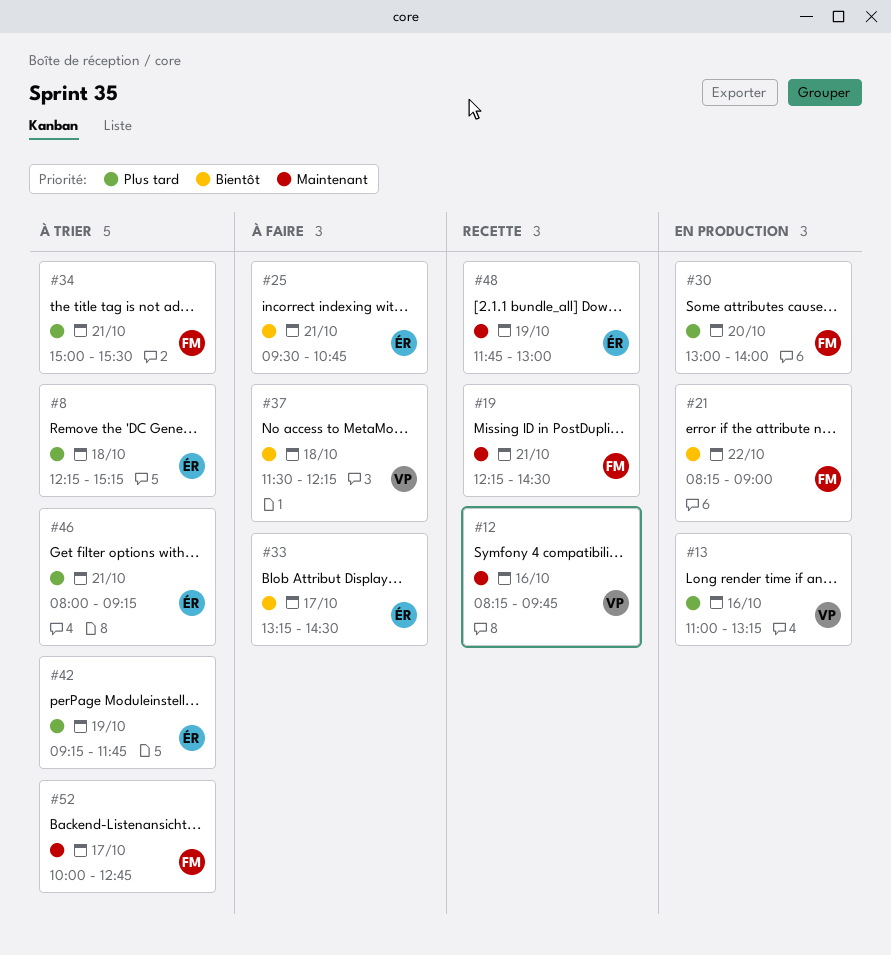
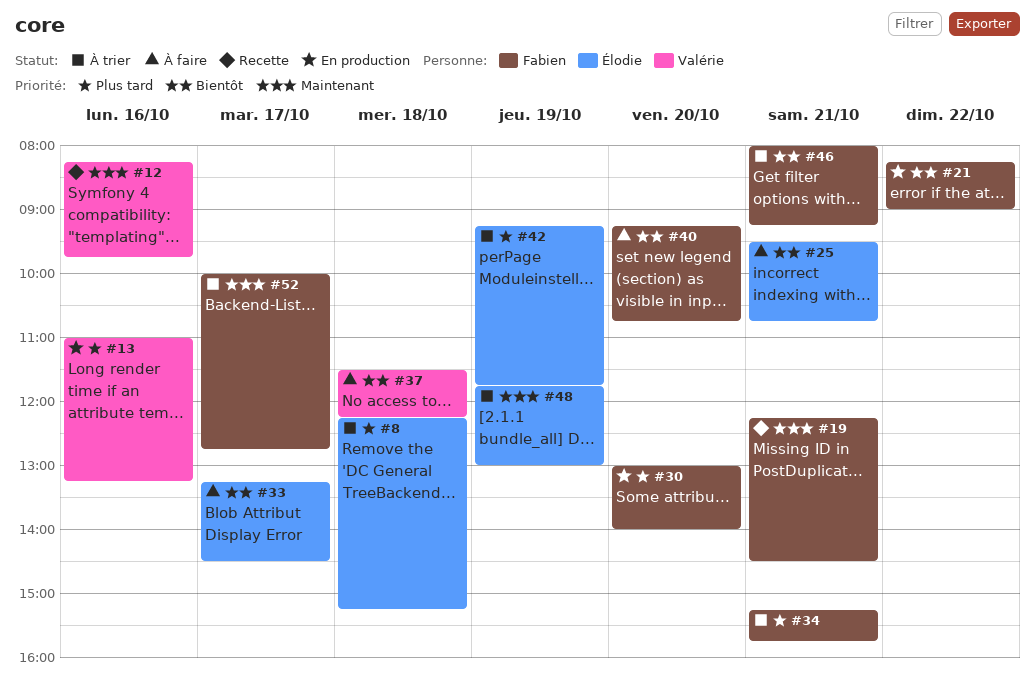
#34, begins: 15:00 -> 15:15
#34, ends: 15:30 -> 15:45
#40: none -> present
#46, owner: Élodie -> Fabien
#46, priority: Plus tard -> Bientôt
#48, status: Recette -> À trier

